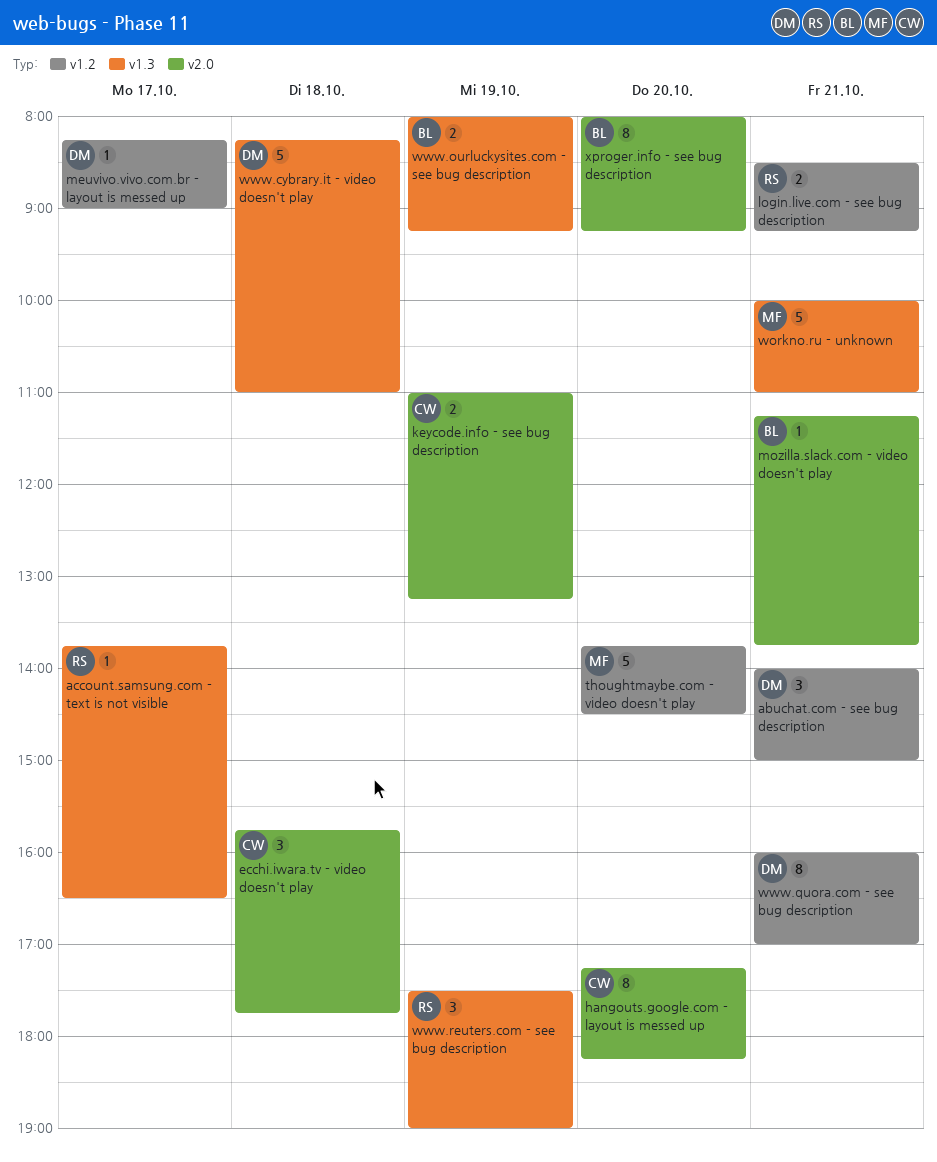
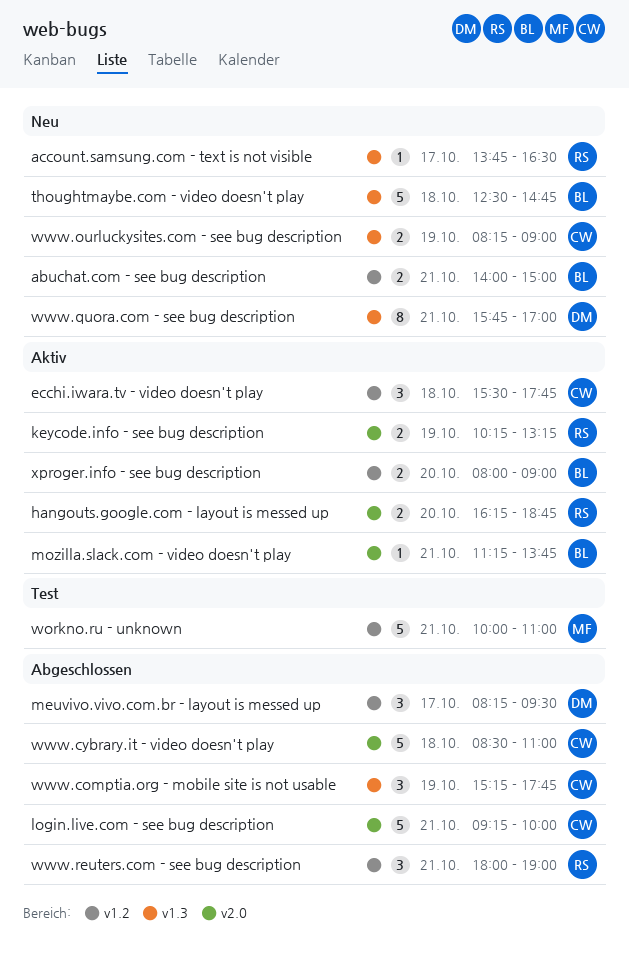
abuchat.com - see bug description, owner: DM -> BL
abuchat.com - see bug description, estimate: 3 -> 2
ecchi.iwara.tv - video doesn't play, label: v2.0 -> v1.2
ecchi.iwara.tv - video doesn't play, begins: 15:45 -> 15:30
hangouts.google.com - layout is messed up, owner: CW -> RS
hangouts.google.com - layout is messed up, estimate: 8 -> 2
hangouts.google.com - layout is messed up, begins: 17:15 -> 16:15
hangouts.google.com - layout is messed up, ends: 18:15 -> 18:45
keycode.info - see bug description, owner: CW -> RS
keycode.info - see bug description, begins: 11:00 -> 10:15
login.live.com - see bug description, owner: RS -> CW
login.live.com - see bug description, label: v1.2 -> v2.0
login.live.com - see bug description, estimate: 2 -> 5
login.live.com - see bug description, begins: 08:30 -> 09:15
login.live.com - see bug description, ends: 09:15 -> 10:00
meuvivo.vivo.com.br - layout is messed up, estimate: 1 -> 3
meuvivo.vivo.com.br - layout is messed up, ends: 09:00 -> 09:30
thoughtmaybe.com - video doesn't play, owner: MF -> BL
thoughtmaybe.com - video doesn't play, label: v1.2 -> v1.3
thoughtmaybe.com - video doesn't play, day: Oct 20 -> Oct 18
thoughtmaybe.com - video doesn't play, begins: 13:45 -> 12:30
thoughtmaybe.com - video doesn't play, ends: 14:30 -> 14:45
workno.ru - unknown, label: v1.3 -> v1.2
www.comptia.org - mobile site is not usable: none -> present
www.cybrary.it - video doesn't play, owner: DM -> CW
www.cybrary.it - video doesn't play, label: v1.3 -> v2.0
www.cybrary.it - video doesn't play, begins: 08:15 -> 08:30
www.ourluckysites.com - see bug description, owner: BL -> CW
www.ourluckysites.com - see bug description, begins: 08:00 -> 08:15
www.ourluckysites.com - see bug description, ends: 09:15 -> 09:00
www.quora.com - see bug description, label: v1.2 -> v1.3
www.quora.com - see bug description, begins: 16:00 -> 15:45
www.reuters.com - see bug description, label: v1.3 -> v1.2
www.reuters.com - see bug description, day: Oct 19 -> Oct 21
www.reuters.com - see bug description, begins: 17:30 -> 18:00
xproger.info - see bug description, label: v2.0 -> v1.2
xproger.info - see bug description, estimate: 8 -> 2
xproger.info - see bug description, ends: 09:15 -> 09:00

